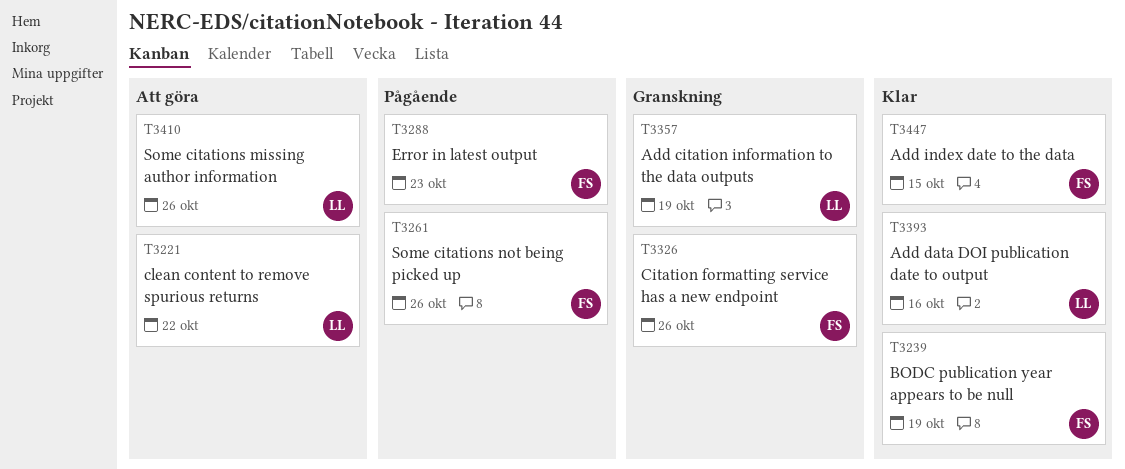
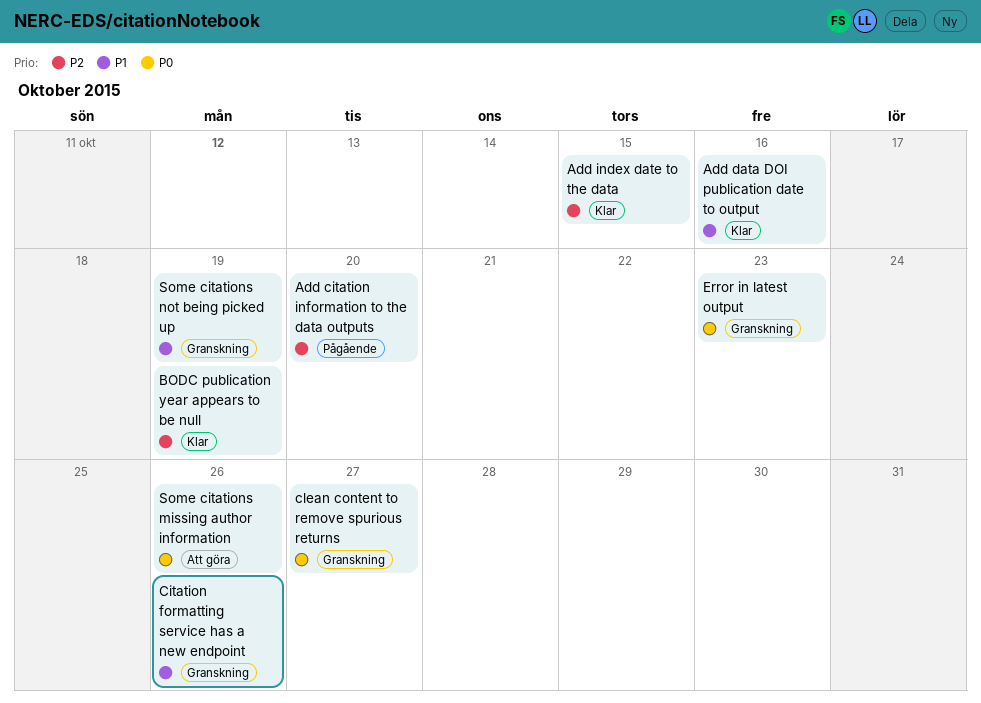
Add citation information to the data outputs, status: Granskning -> Pågående
Add citation information to the data outputs, due: Oct 19 -> Oct 20
clean content to remove spurious returns, status: Att göra -> Granskning
clean content to remove spurious returns, due: Oct 22 -> Oct 27
Error in latest output, status: Pågående -> Granskning
Some citations not being picked up, status: Pågående -> Granskning
Some citations not being picked up, due: Oct 26 -> Oct 19

